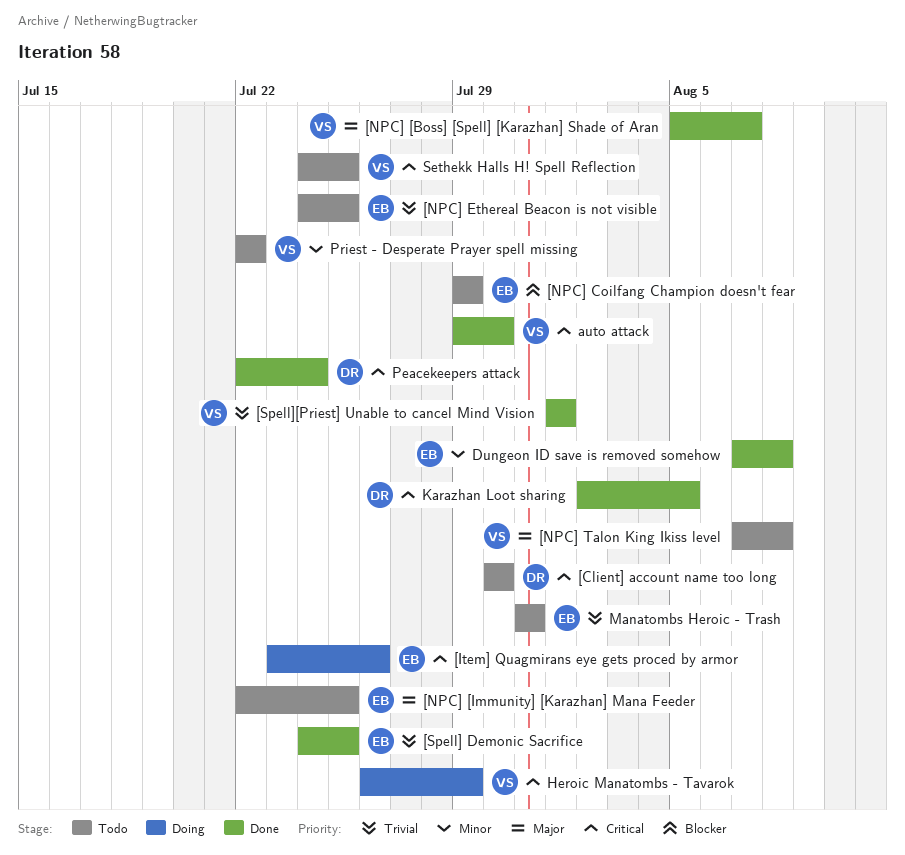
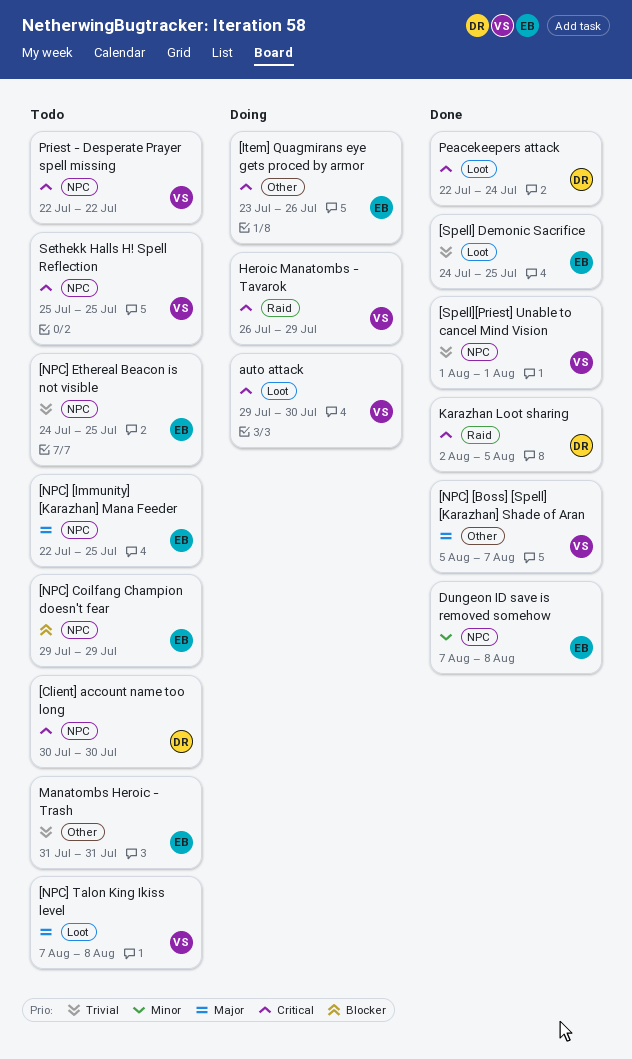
auto attack, status: Done -> Doing
Priest - Desperate Prayer spell missing, priority: Minor -> Critical
Sethekk Halls H! Spell Reflection, start: Jul 24 -> Jul 25

